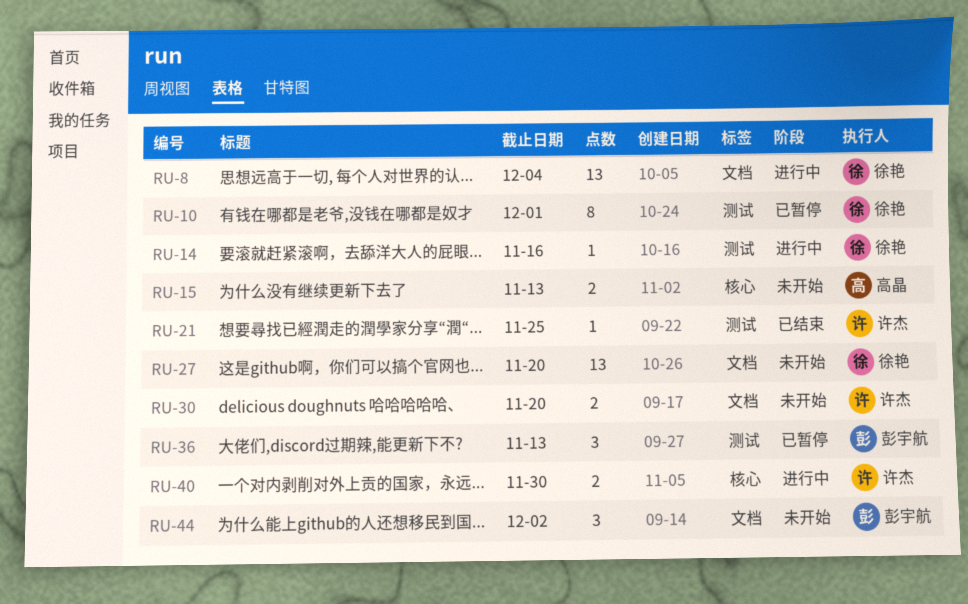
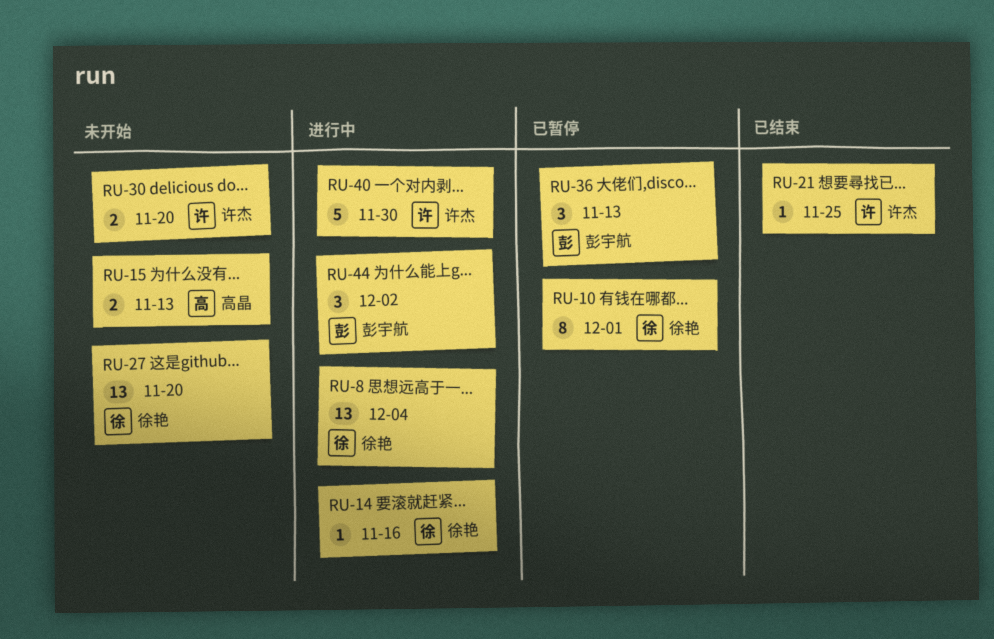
RU-40, estimate: 2 -> 5
RU-44, status: 未开始 -> 进行中

